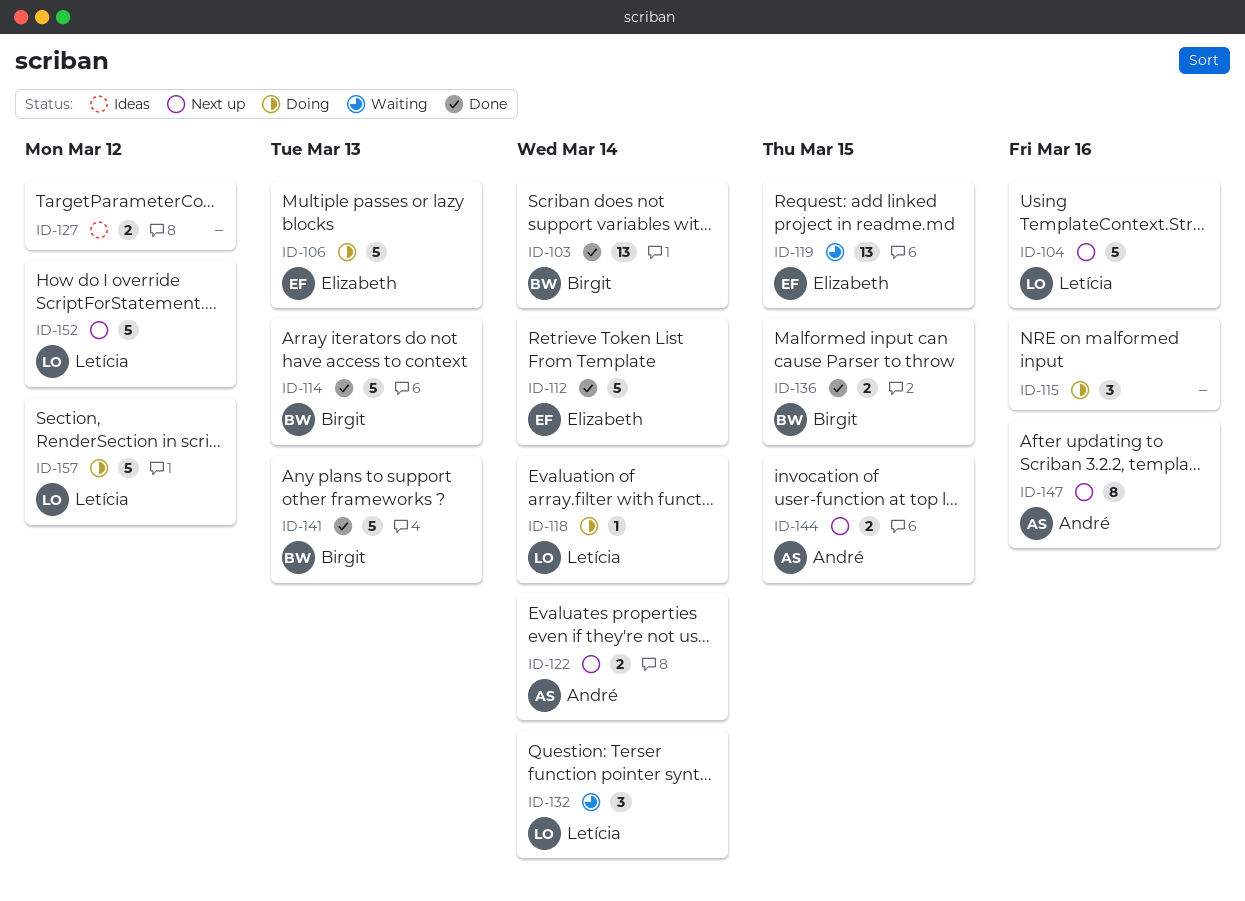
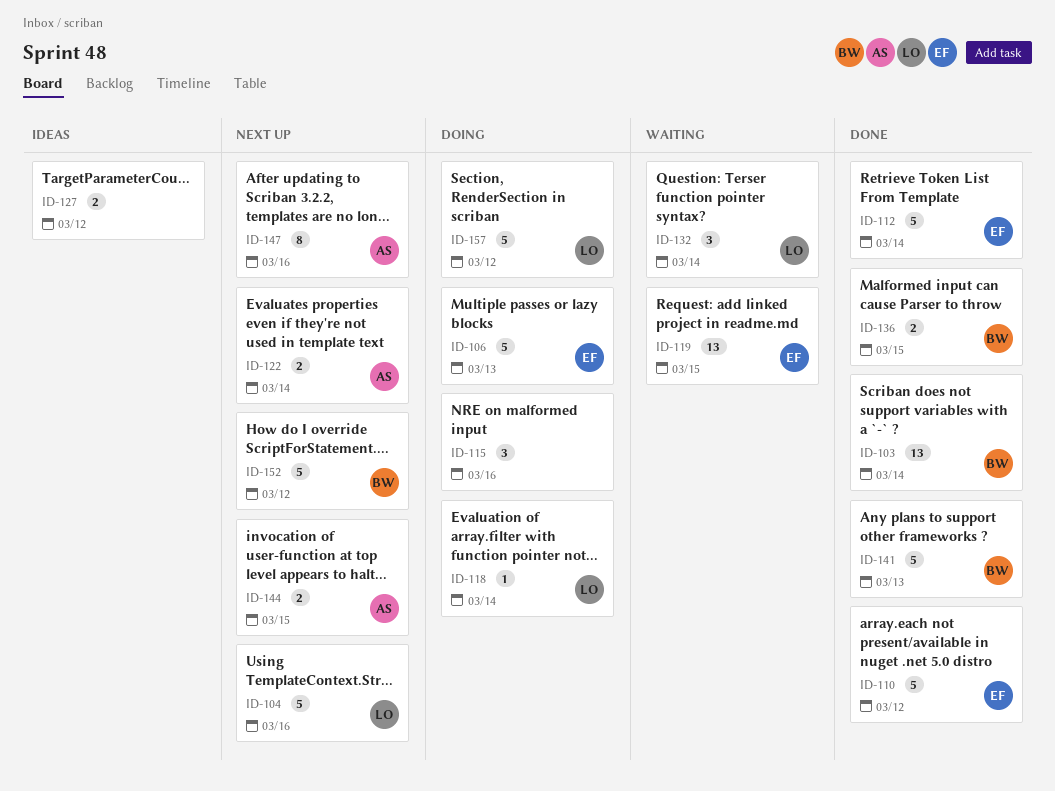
ID-110: none -> present
ID-114: present -> none
ID-152, owner: Letícia -> Birgit

